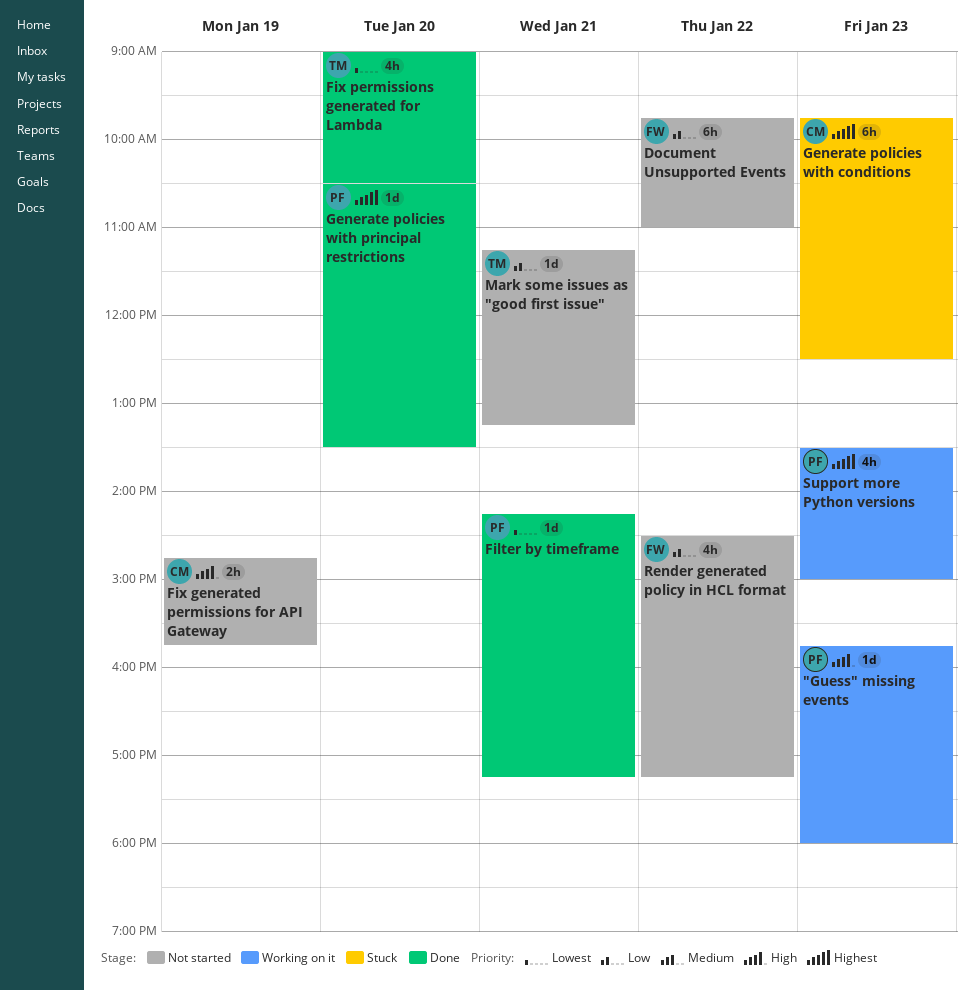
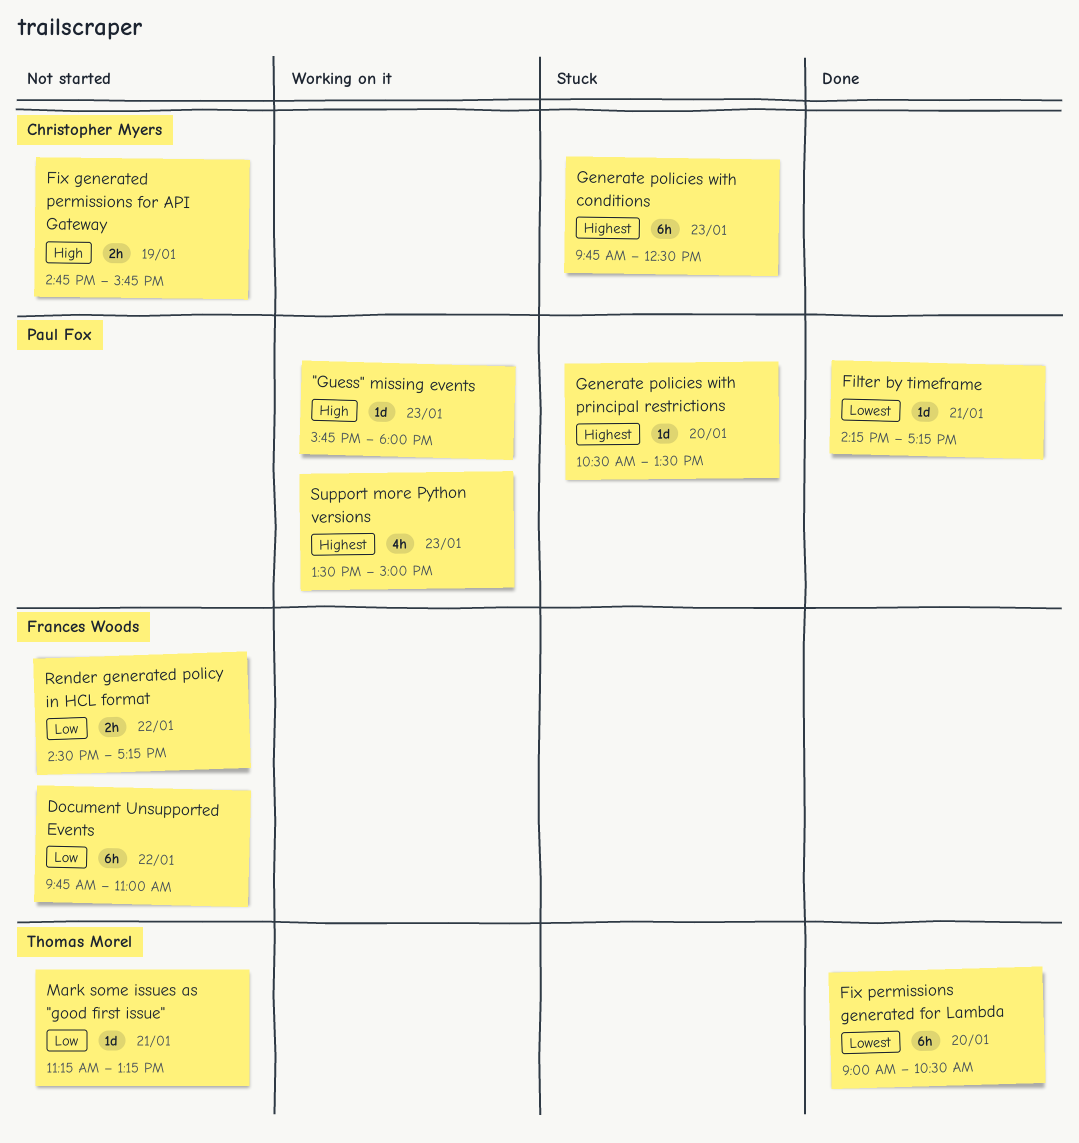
Fix permissions generated for Lambda, estimate: 4h -> 6h
Generate policies with principal restrictions, status: Done -> Stuck
Render generated policy in HCL format, estimate: 4h -> 2h

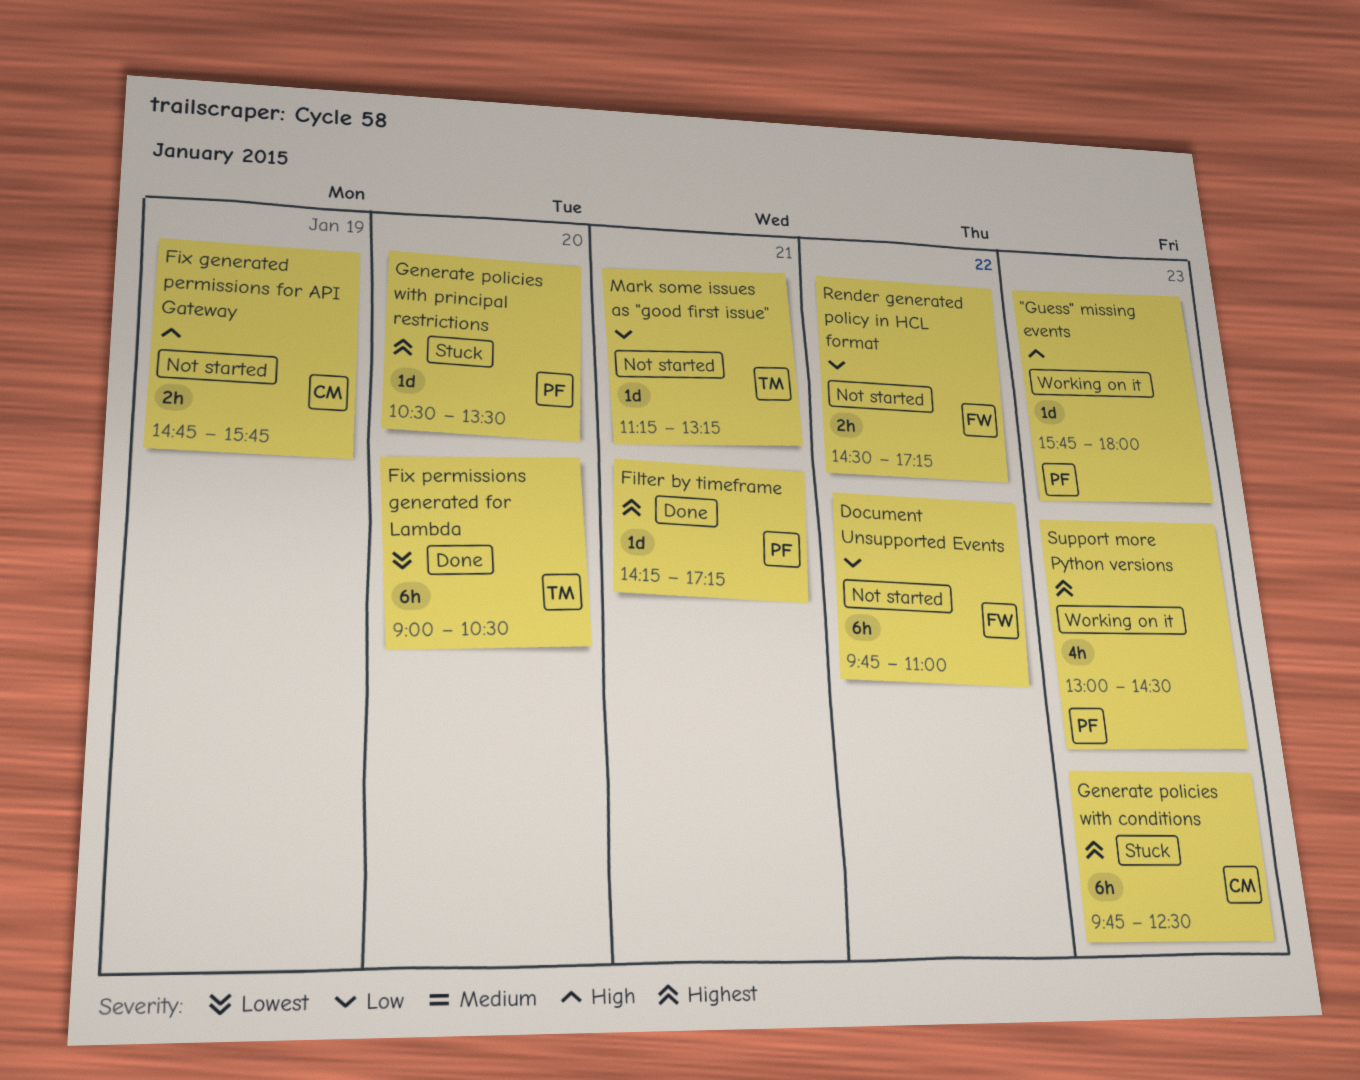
Filter by timeframe, priority: Lowest -> Highest
Support more Python versions, begins: 13:30 -> 13:00
Support more Python versions, ends: 15:00 -> 14:30

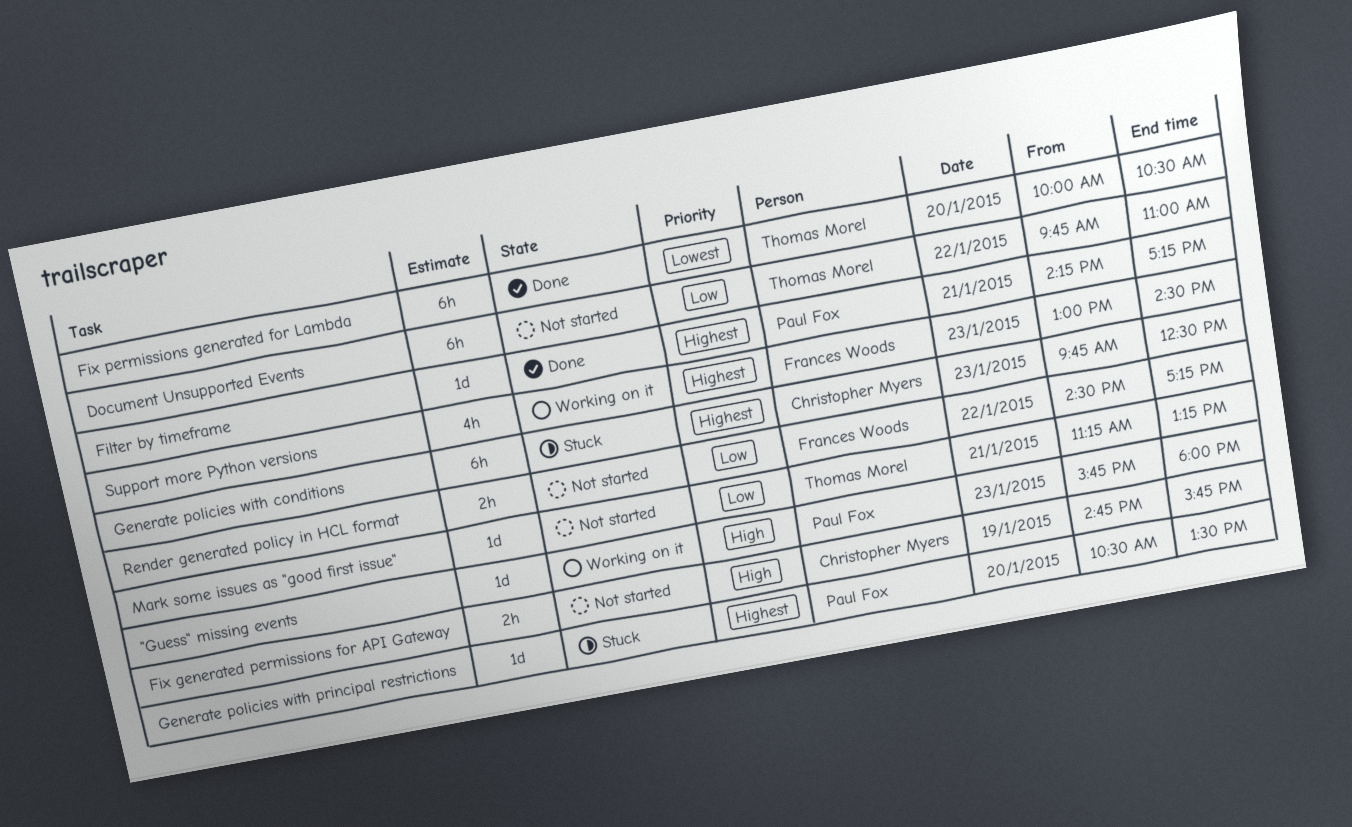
Document Unsupported Events, owner: Frances Woods -> Thomas Morel
Fix permissions generated for Lambda, begins: 09:00 -> 10:00
Support more Python versions, owner: Paul Fox -> Frances Woods

